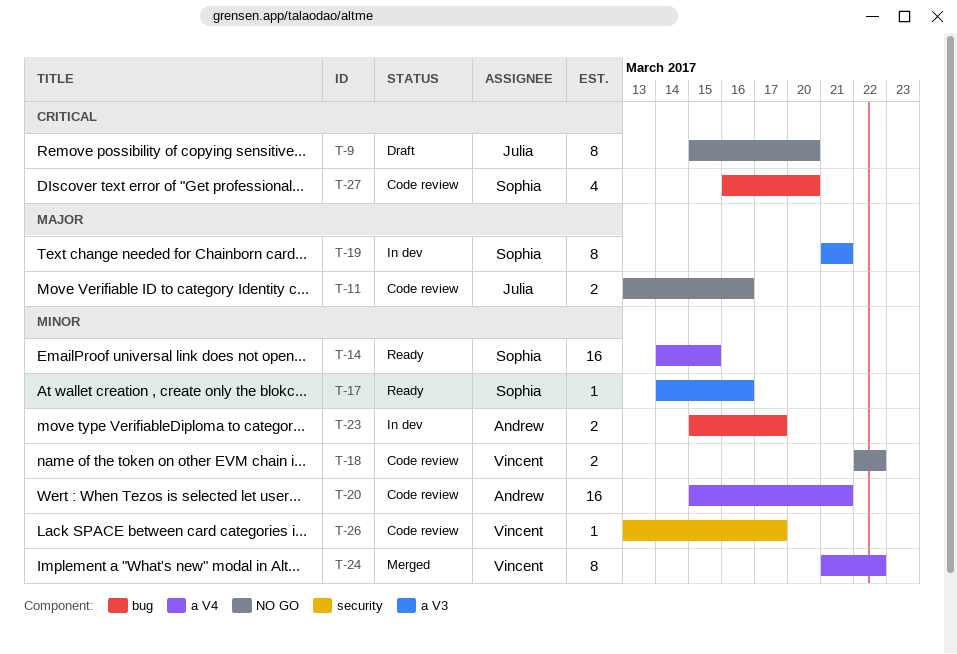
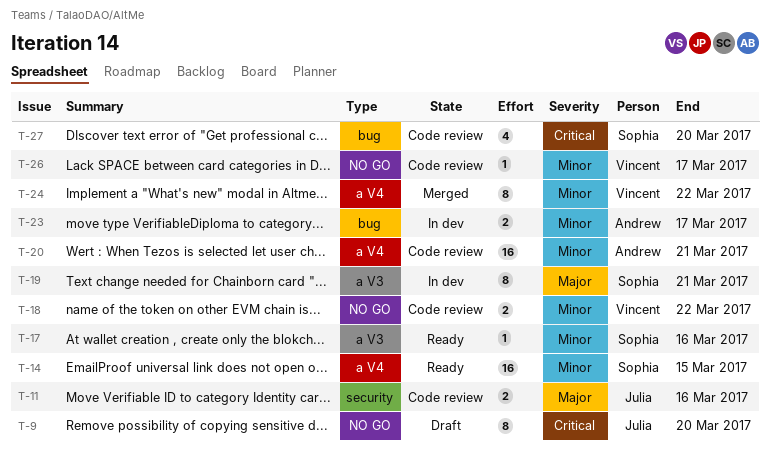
T-11, label: NO GO -> security
T-26, label: security -> NO GO

